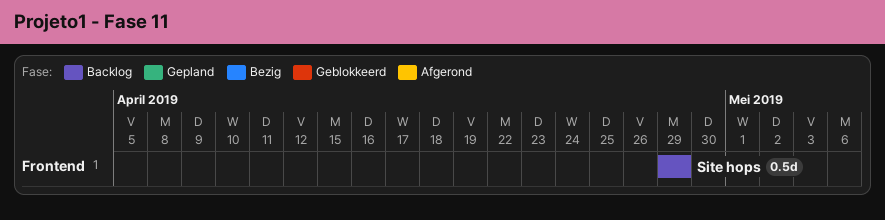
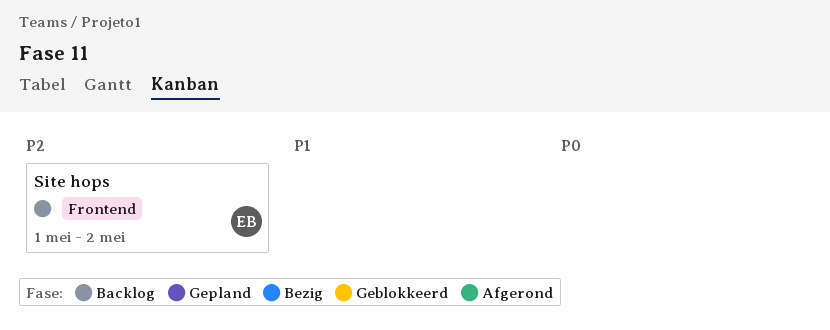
Site hops, start: Apr 29 -> May 1
Site hops, due: Apr 29 -> May 2

